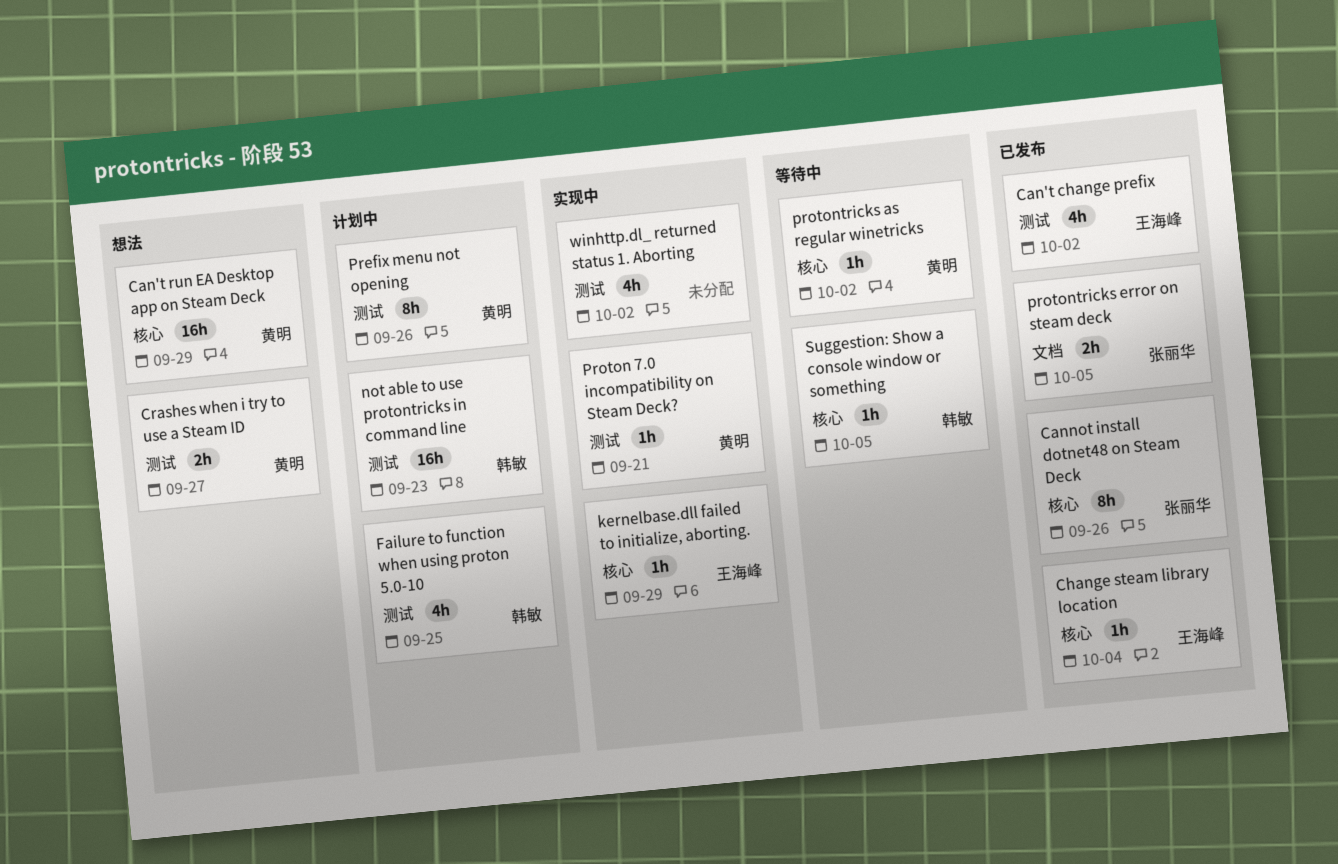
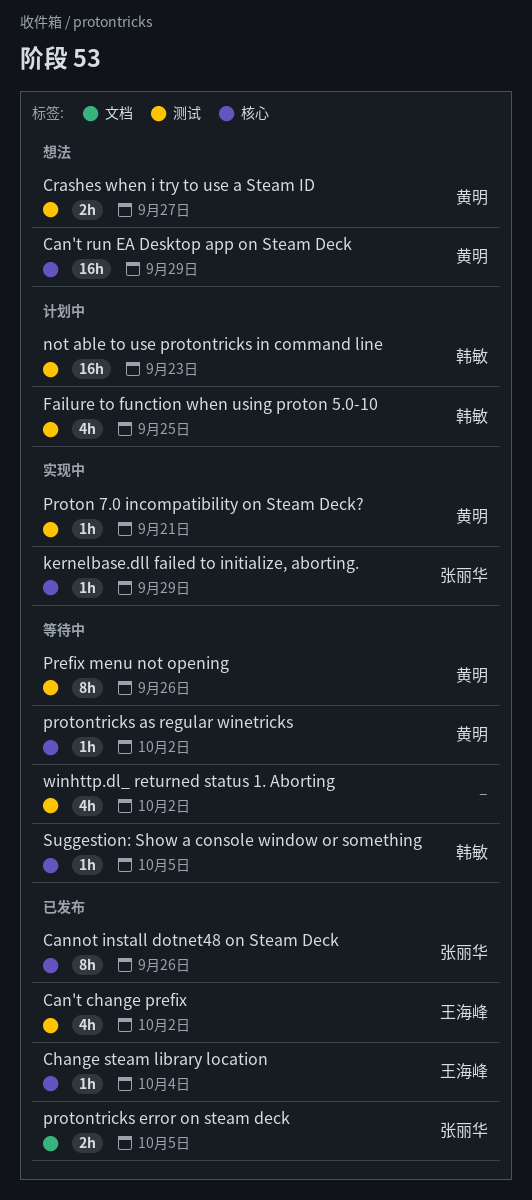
kernelbase.dll failed to initialize, aborting., owner: 王海峰 -> 张丽华
Prefix menu not opening, status: 计划中 -> 等待中
winhttp.dl_ returned status 1. Aborting, status: 实现中 -> 等待中

